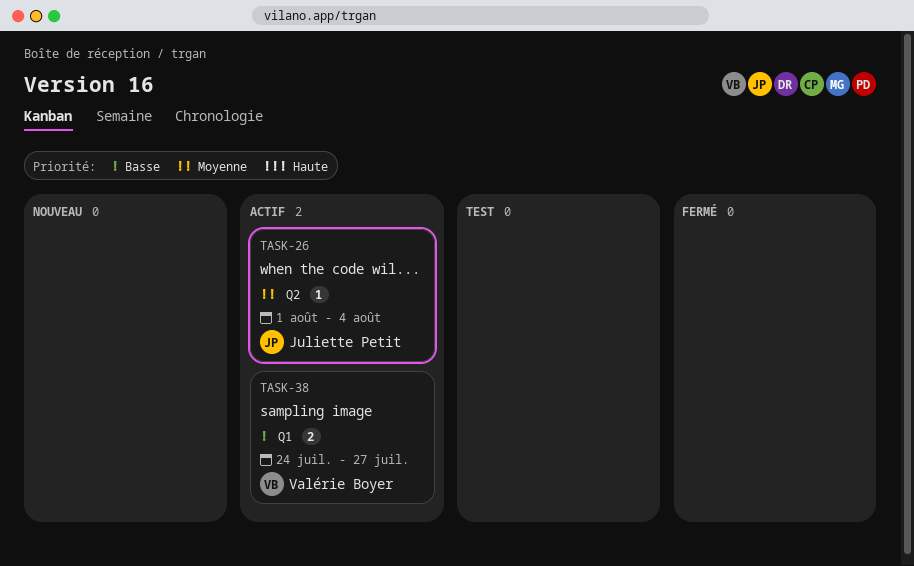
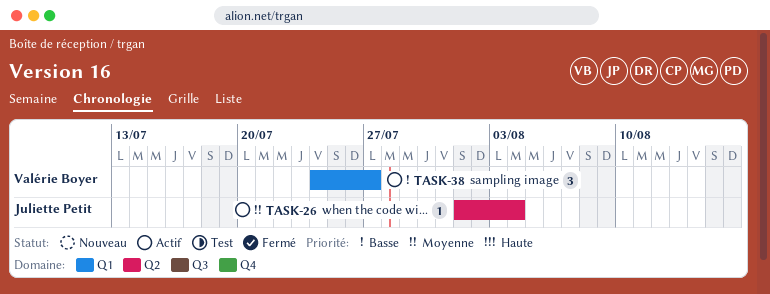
TASK-38, estimate: 2 -> 3

